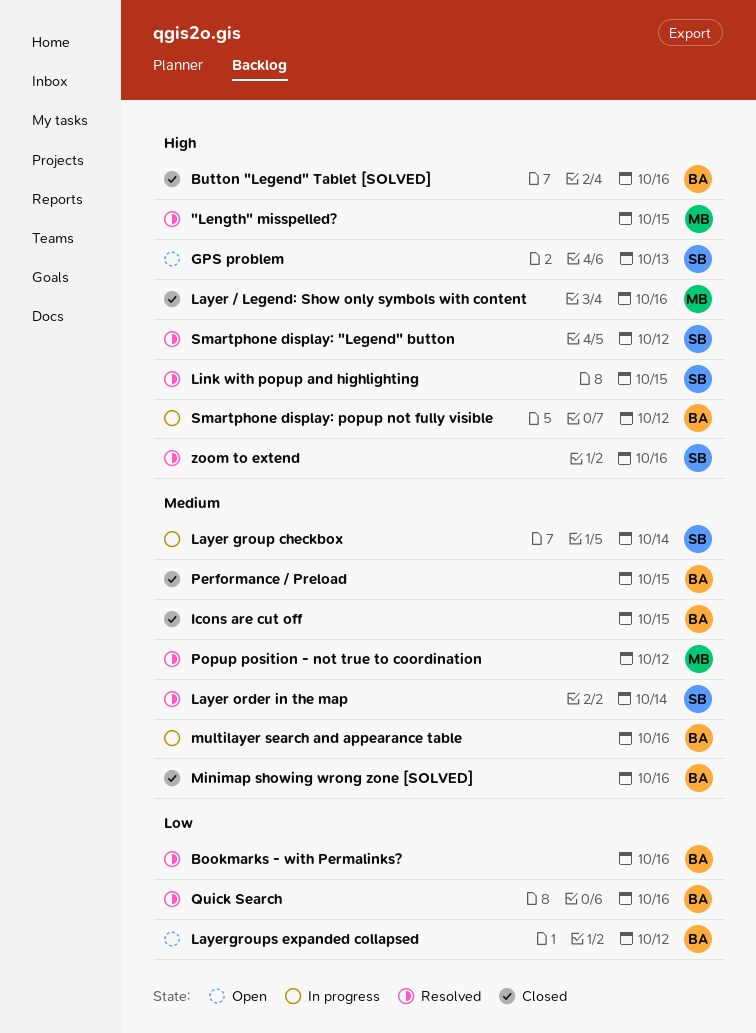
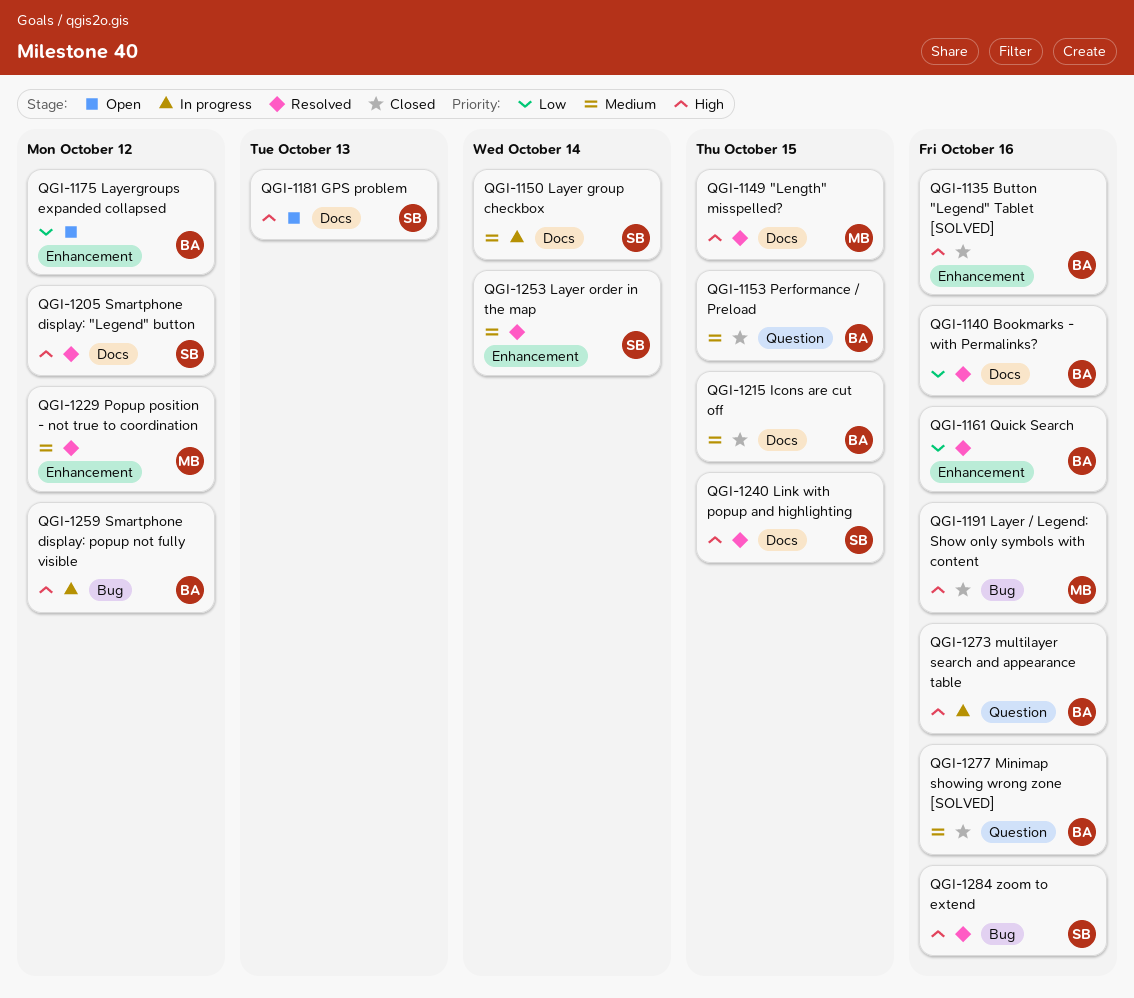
multilayer search and appearance table, priority: Medium -> High

